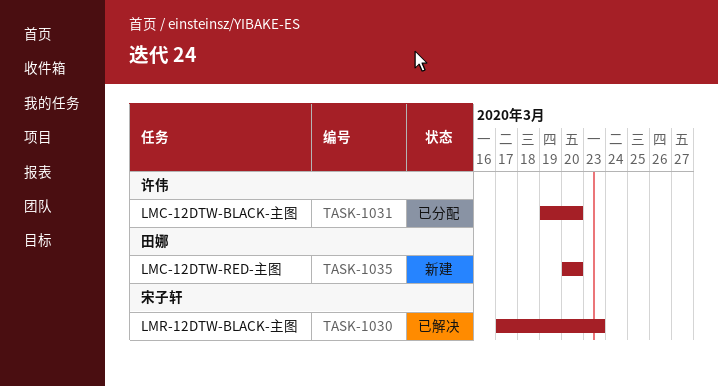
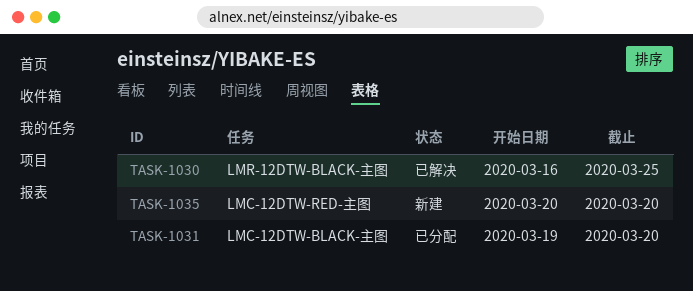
TASK-1030, start: Mar 17 -> Mar 16
TASK-1030, due: Mar 23 -> Mar 25

